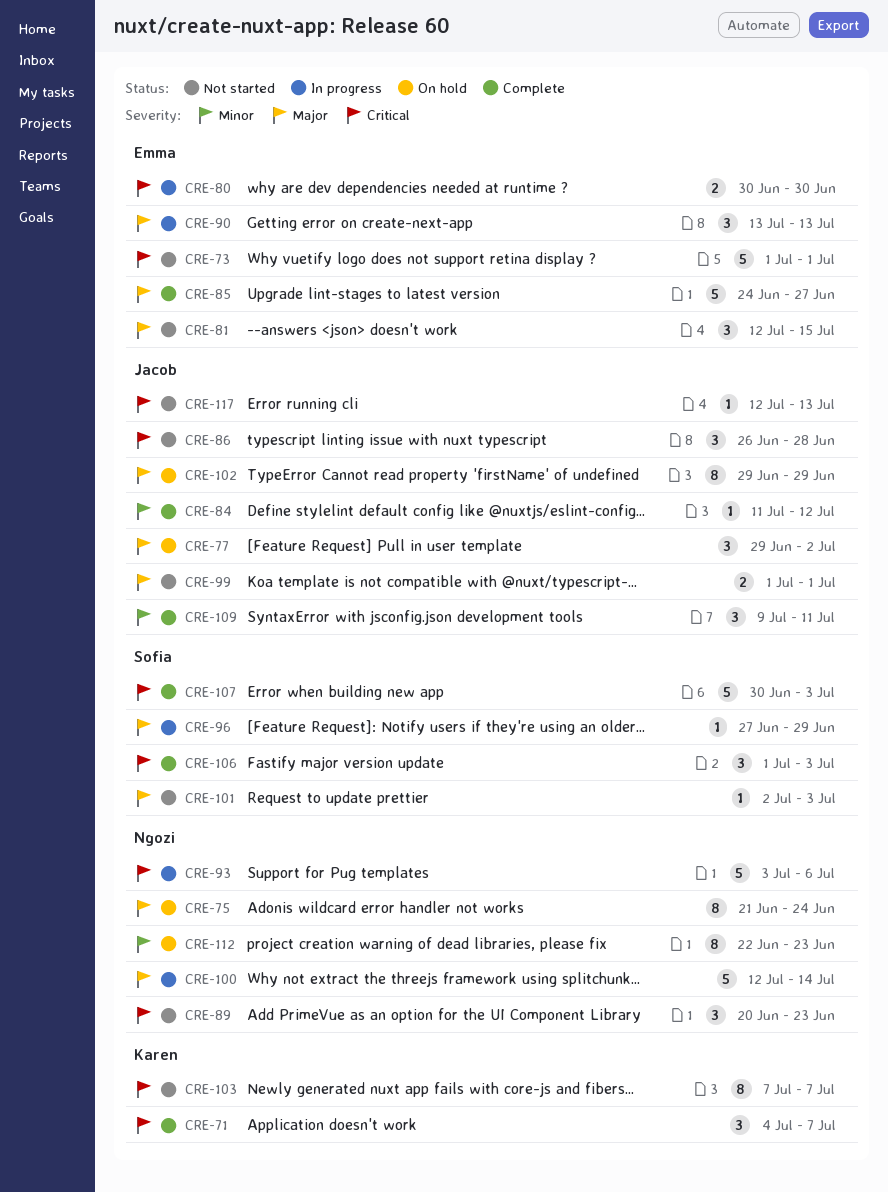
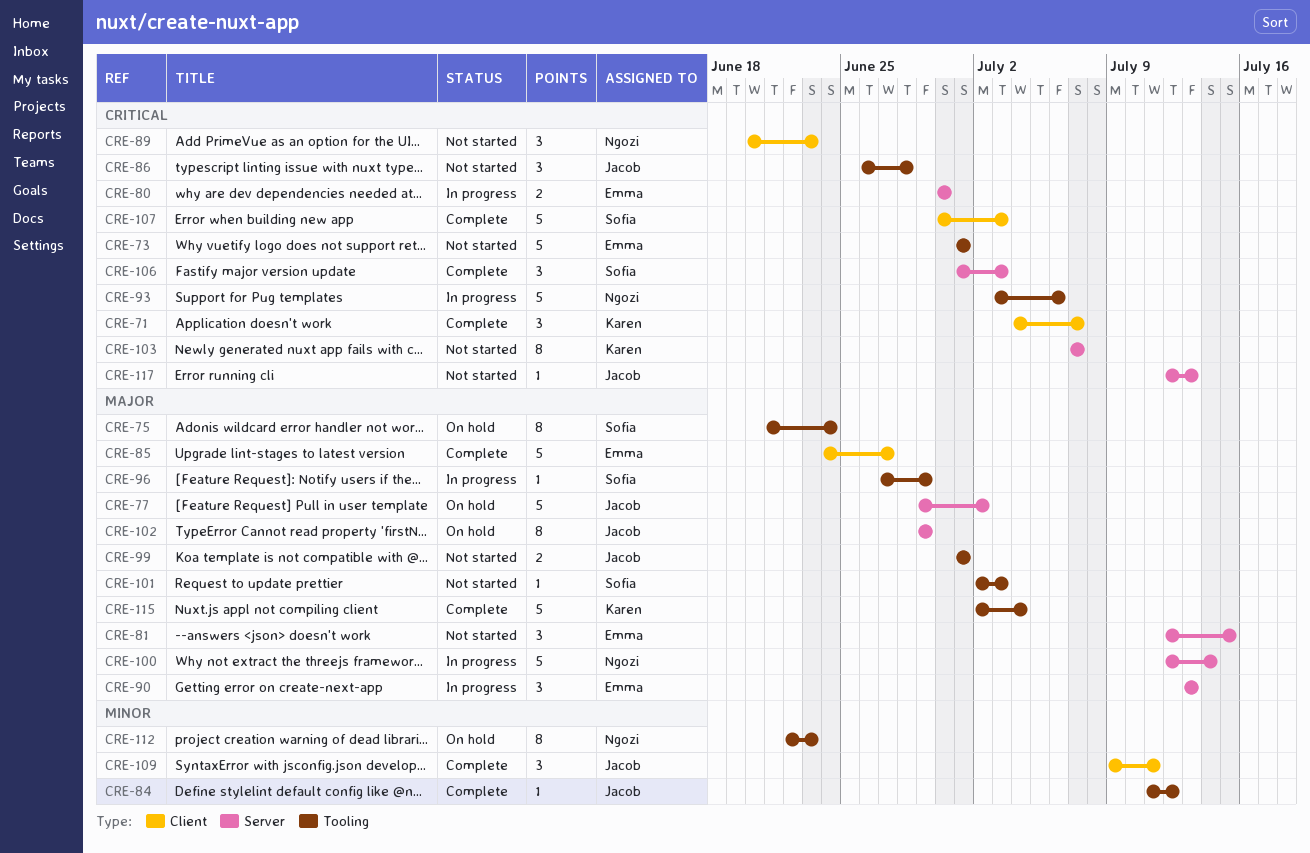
CRE-75, owner: Ngozi -> Sofia
CRE-77, estimate: 3 -> 5
CRE-115: none -> present

